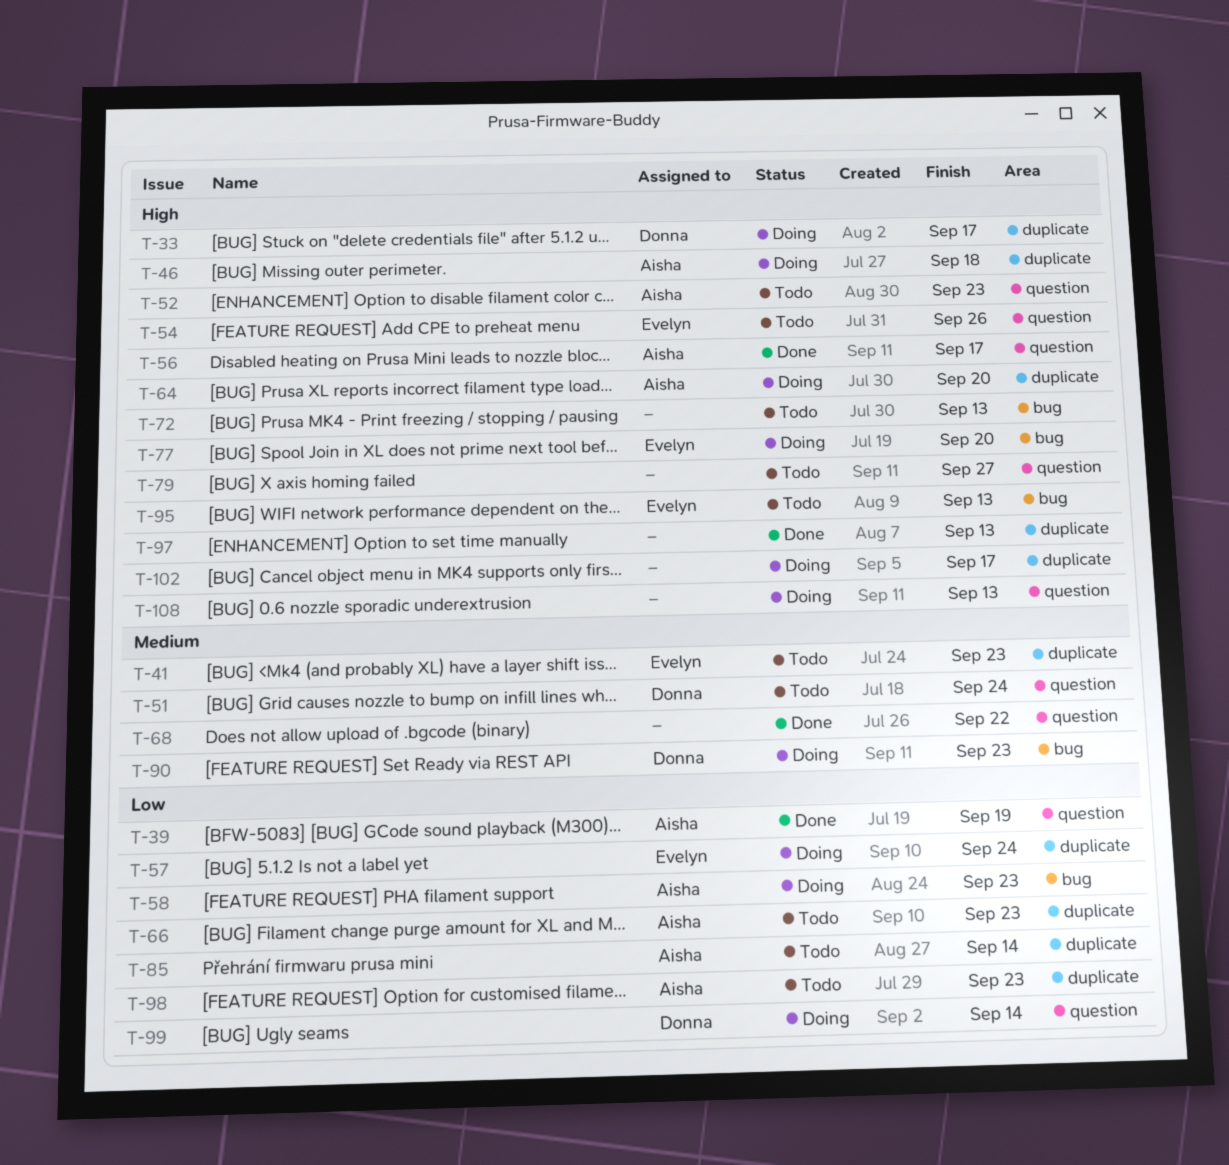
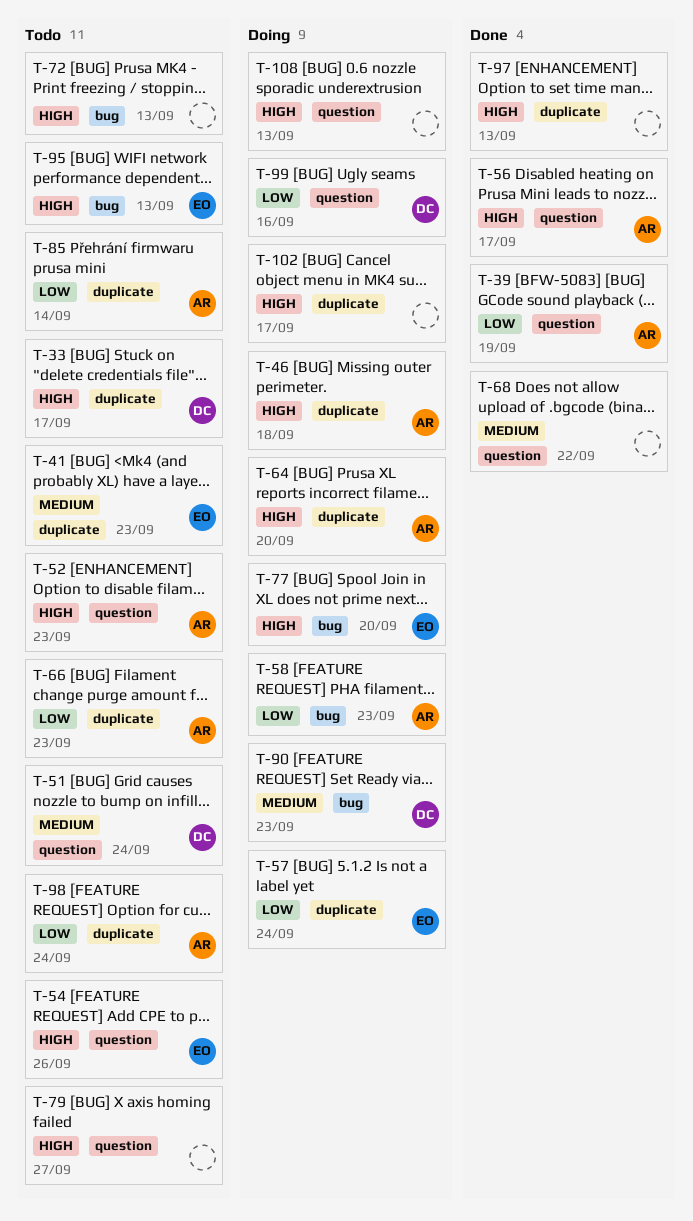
T-33, status: Doing -> Todo
T-98, due: Sep 23 -> Sep 24
T-99, due: Sep 14 -> Sep 16

